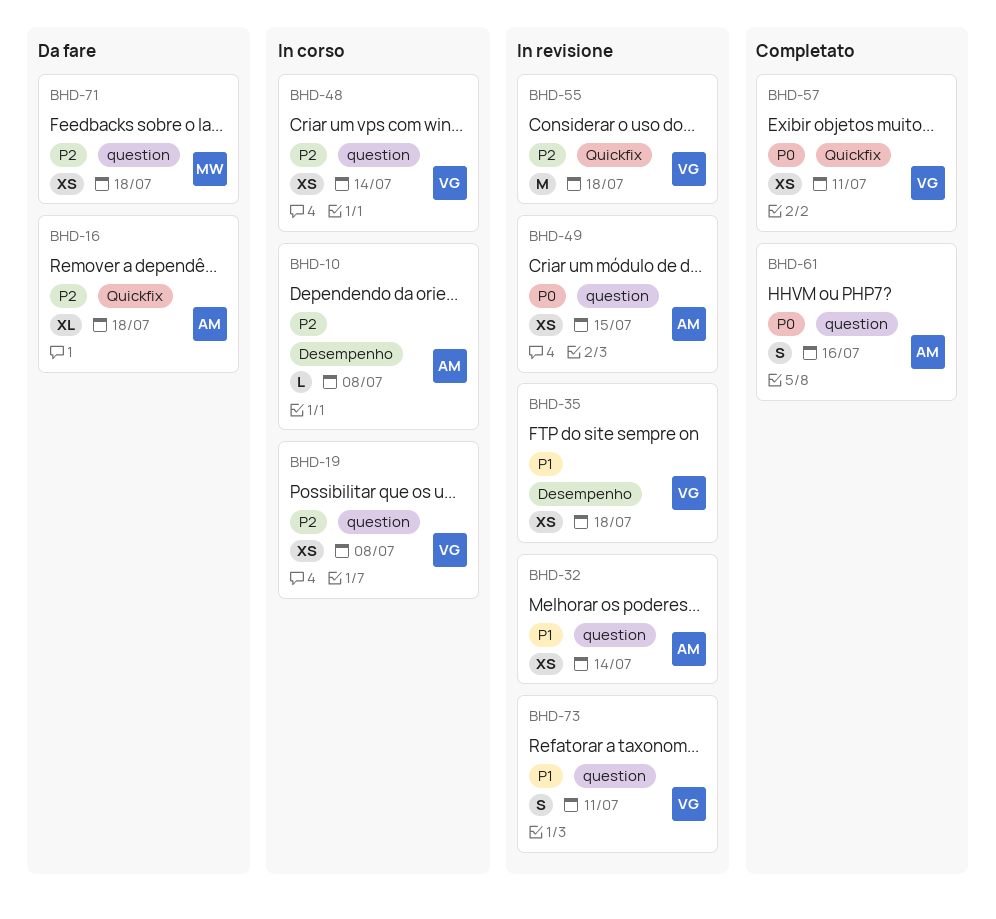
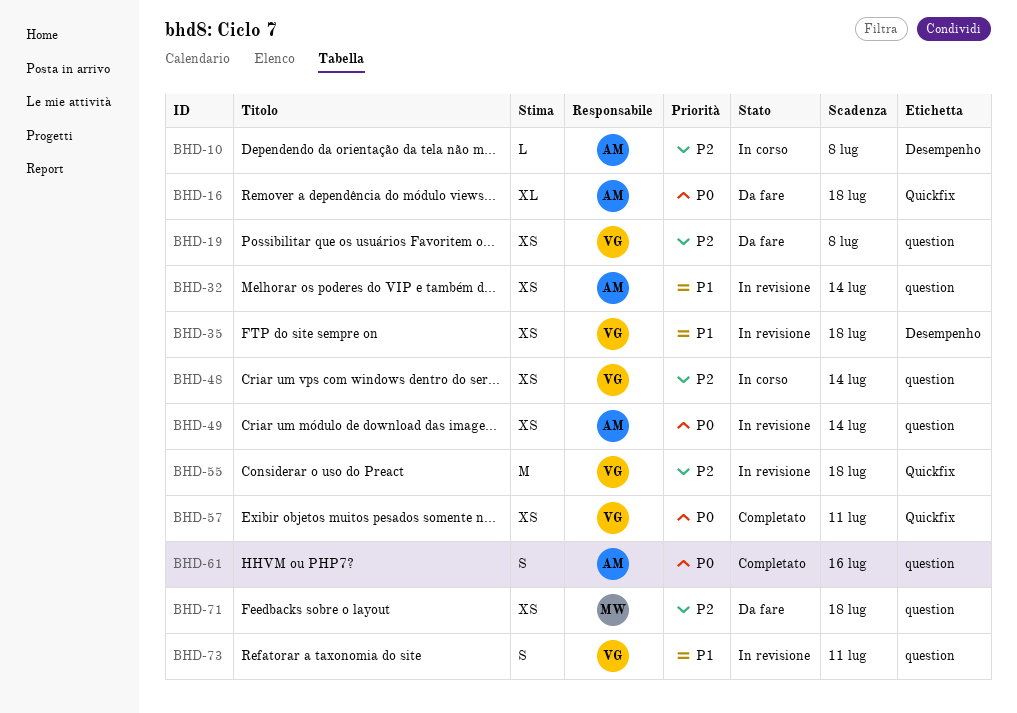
BHD-16, priority: P2 -> P0
BHD-19, status: In corso -> Da fare
BHD-49, due: Jul 15 -> Jul 14

